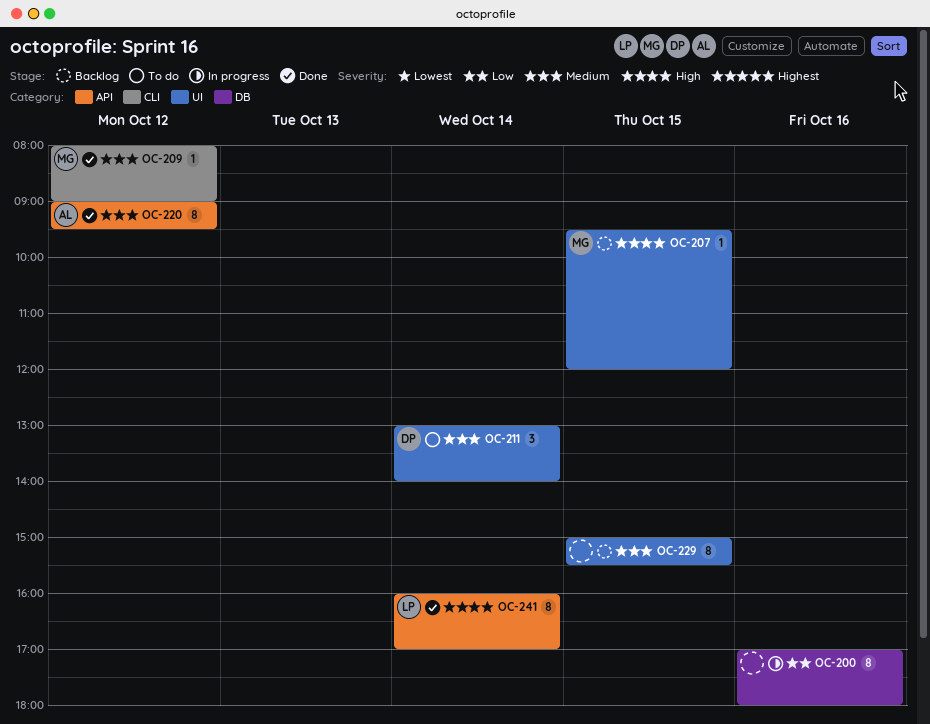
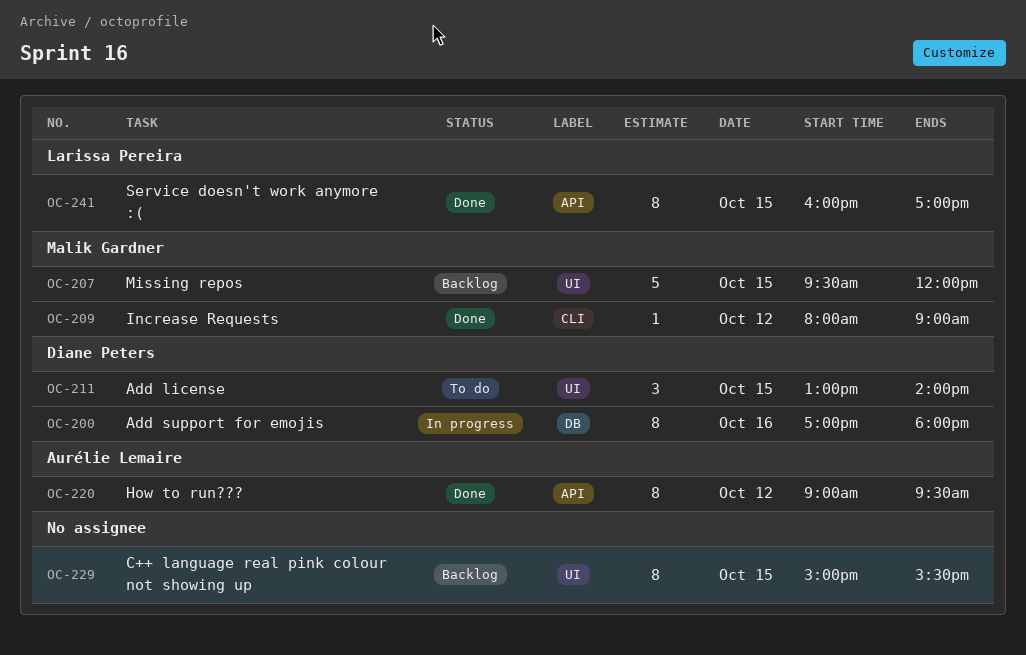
OC-200, owner: none -> Diane Peters
OC-207, estimate: 1 -> 5
OC-211, day: Oct 14 -> Oct 15
OC-241, day: Oct 14 -> Oct 15

